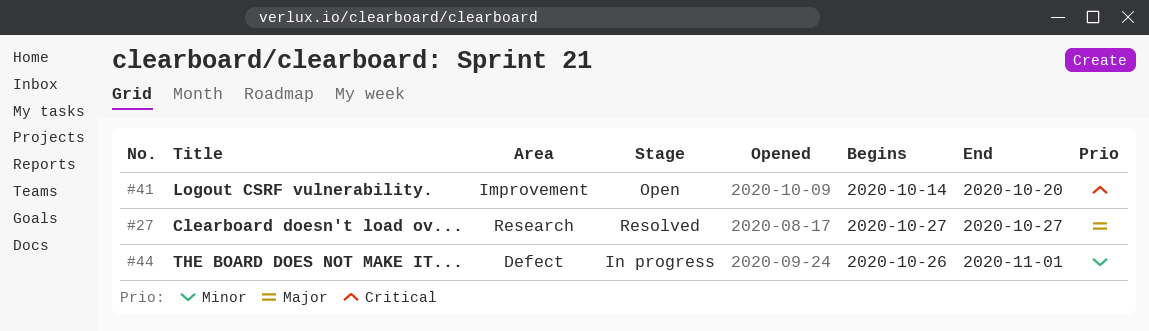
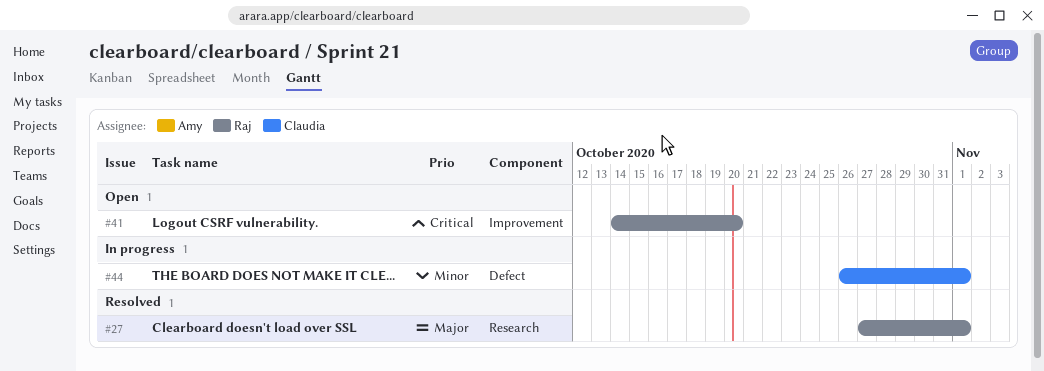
#27, due: Oct 27 -> Nov 1

